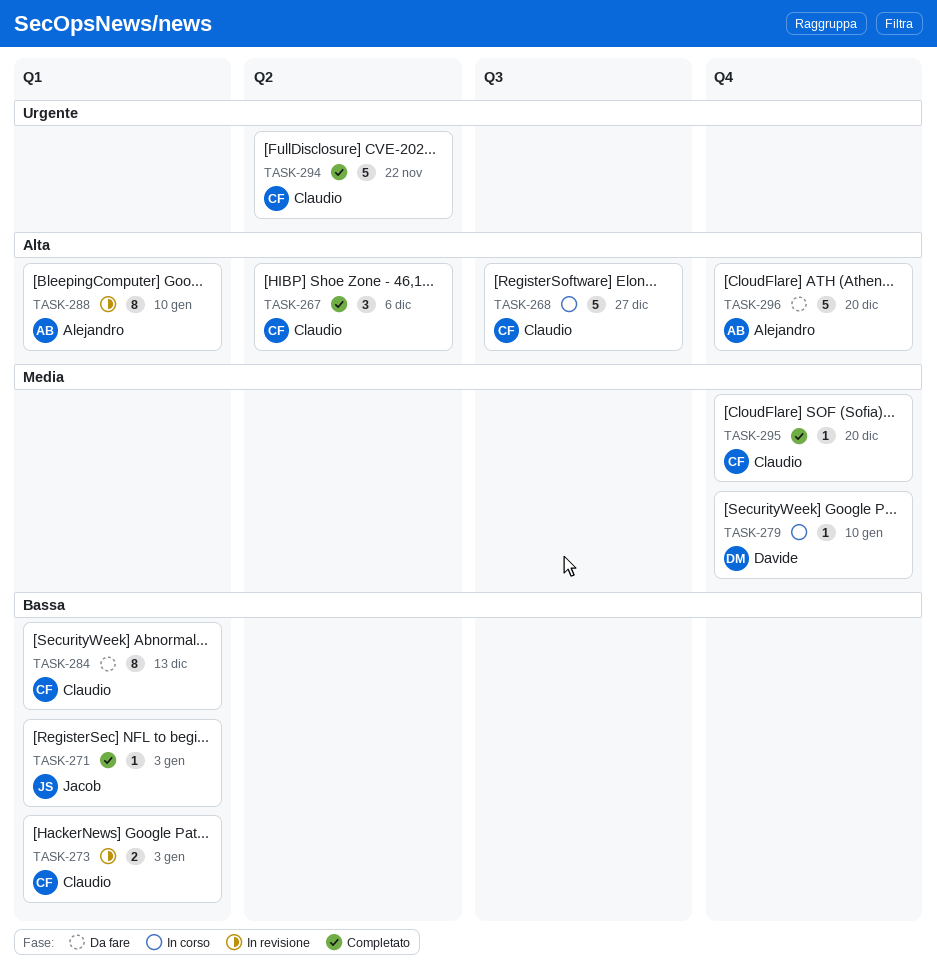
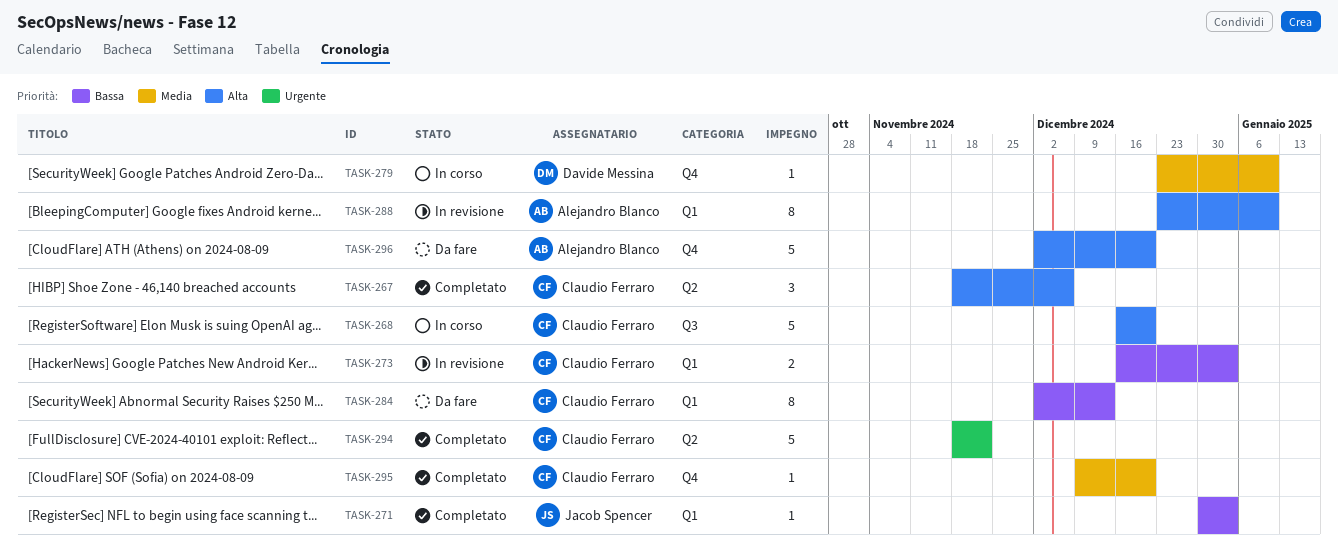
TASK-268, due: Dec 27 -> Dec 20

